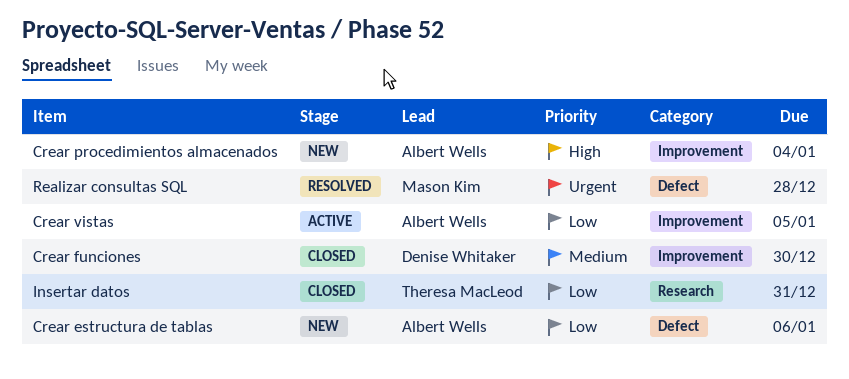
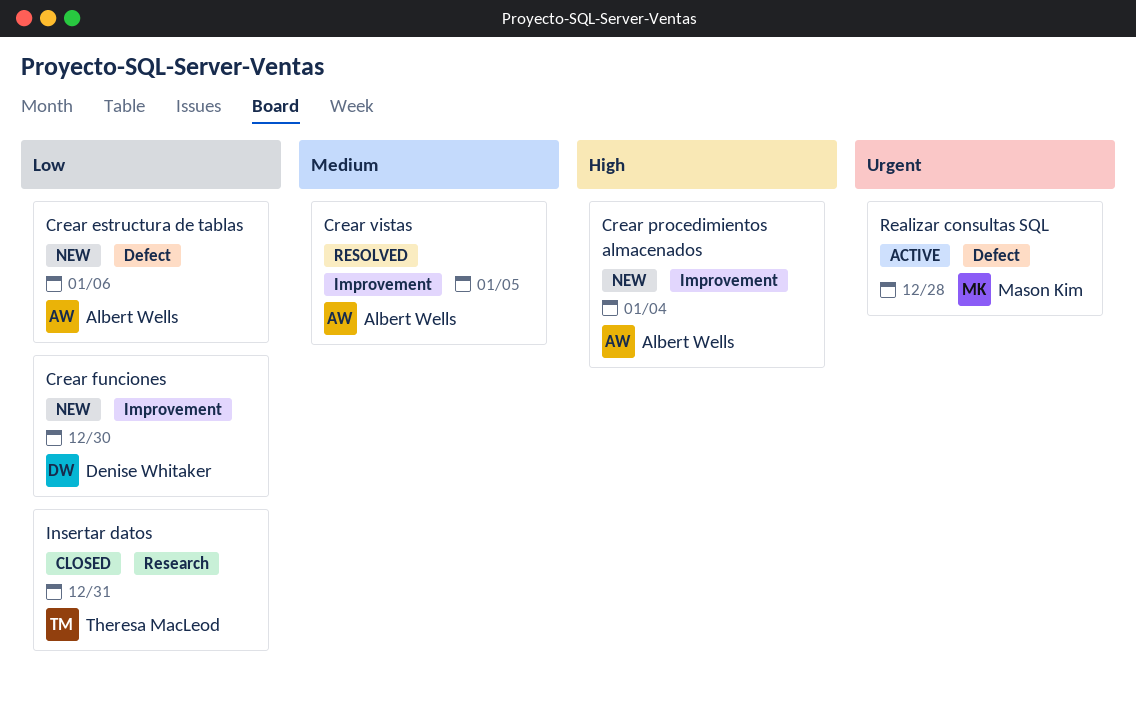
Crear funciones, status: Closed -> New
Crear funciones, priority: Medium -> Low
Crear vistas, status: Active -> Resolved
Crear vistas, priority: Low -> Medium
Realizar consultas SQL, status: Resolved -> Active

